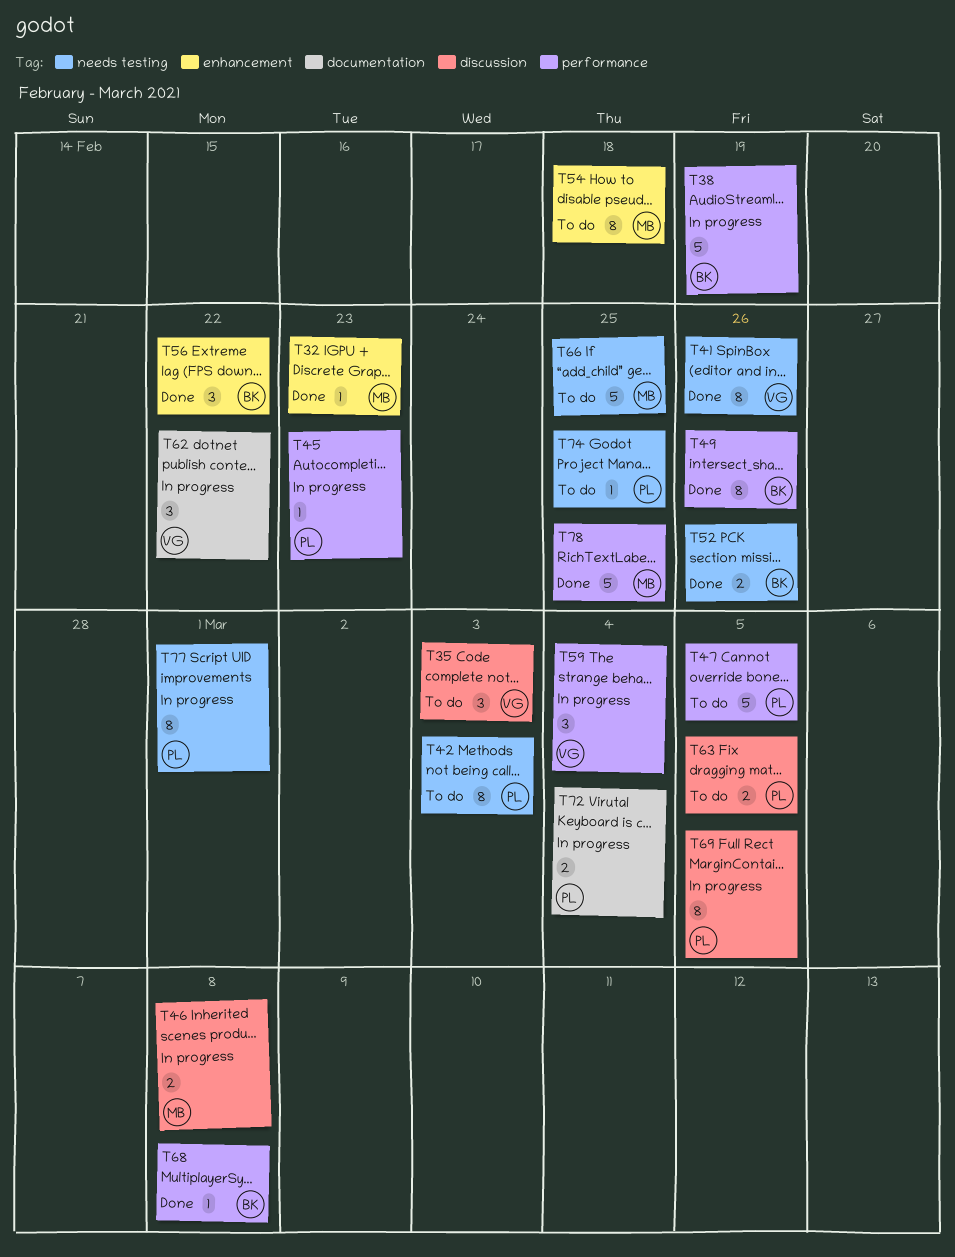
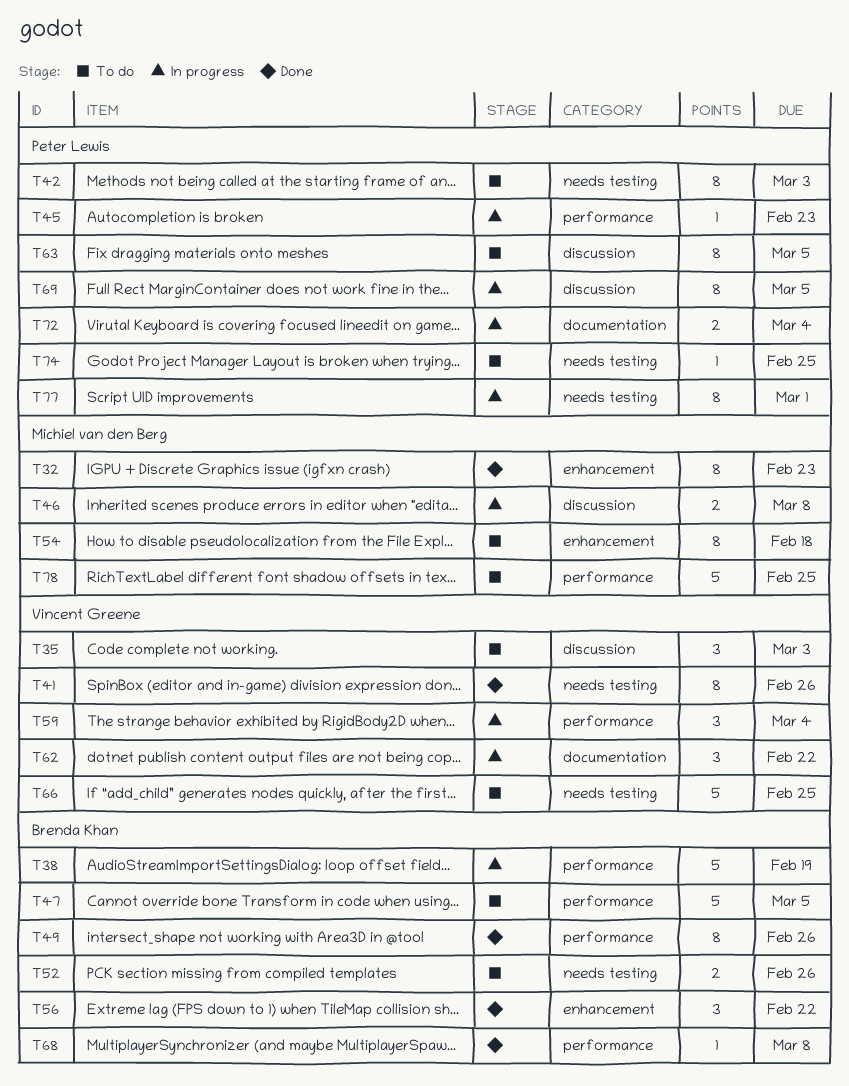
T32, estimate: 1 -> 8
T47, owner: Peter Lewis -> Brenda Khan
T52, status: Done -> To do
T63, estimate: 2 -> 8
T66, owner: Michiel van den Berg -> Vincent Greene
T78, status: Done -> To do

